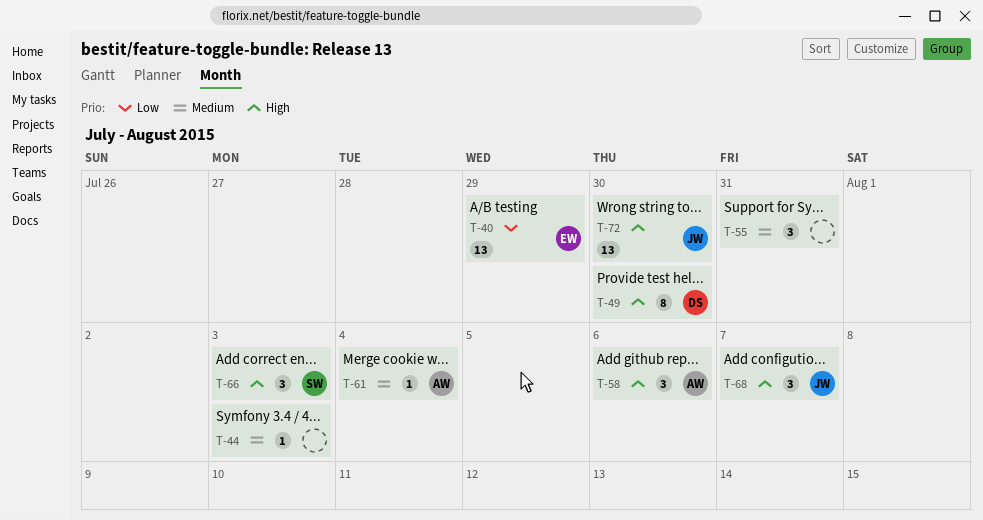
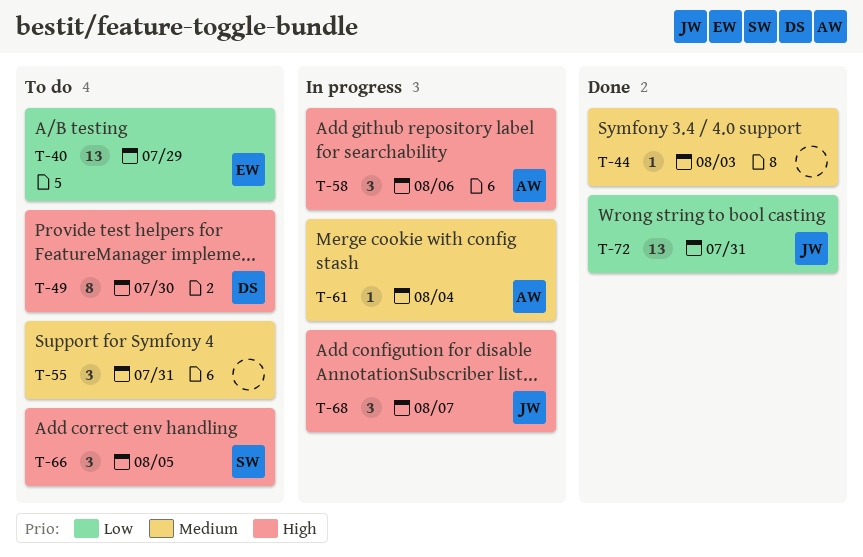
T-66, due: Aug 3 -> Aug 5
T-72, priority: High -> Low
T-72, due: Jul 30 -> Jul 31

